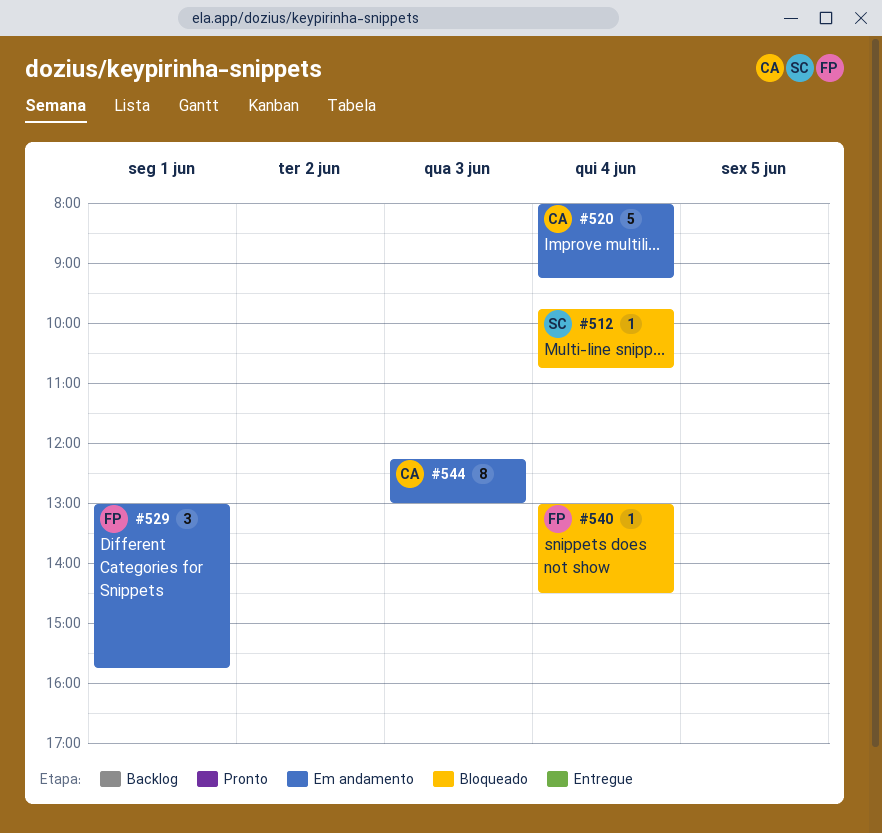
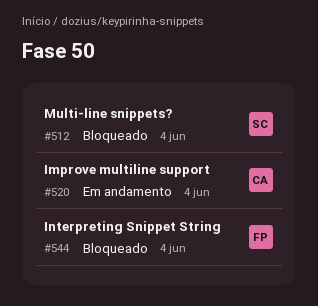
#529: present -> none
#540: present -> none
#544, status: Em andamento -> Bloqueado
#544, owner: CA -> FP
#544, day: Jun 3 -> Jun 4

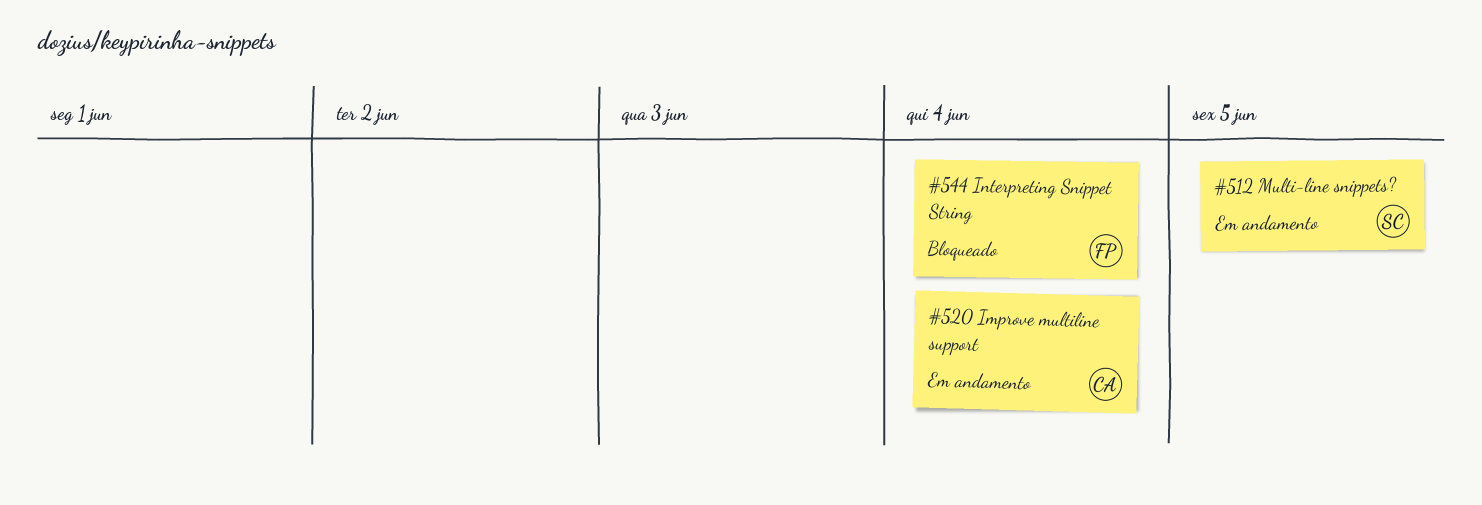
#512, status: Bloqueado -> Em andamento
#512, day: Jun 4 -> Jun 5

